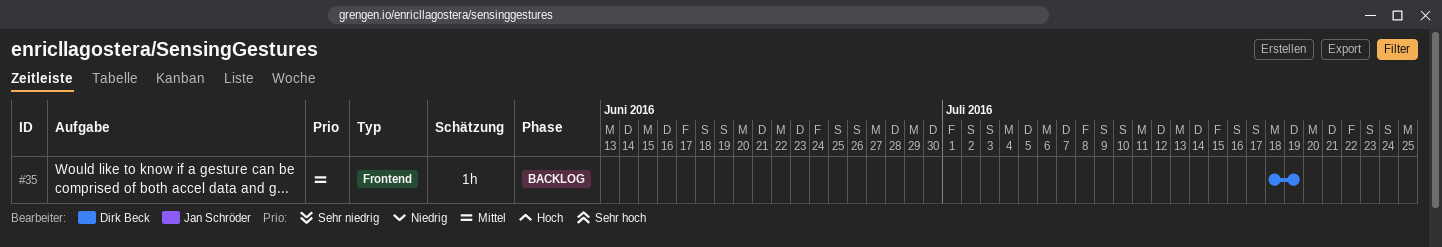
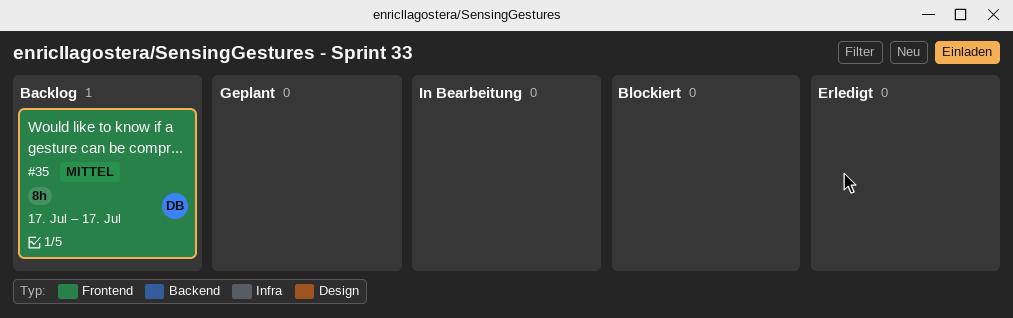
#35, estimate: 1h -> 8h
#35, start: Jul 18 -> Jul 17
#35, due: Jul 19 -> Jul 17

